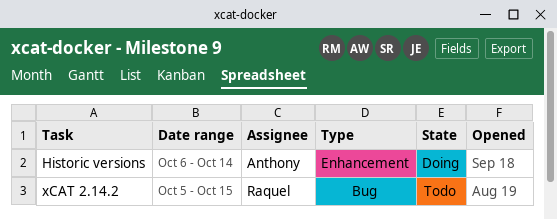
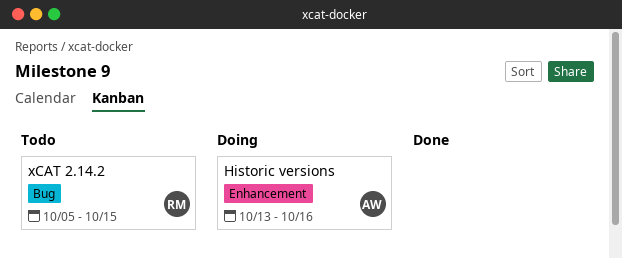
Historic versions, start: Oct 6 -> Oct 13
Historic versions, due: Oct 14 -> Oct 16

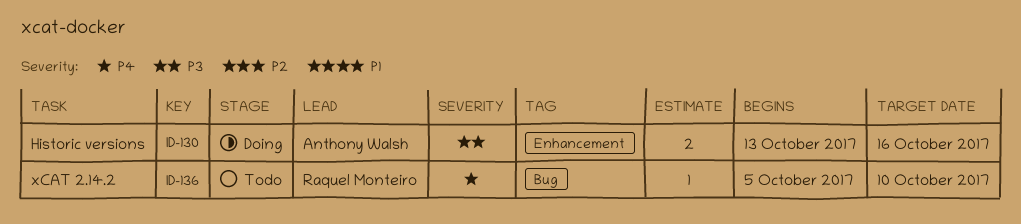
xCAT 2.14.2, due: Oct 15 -> Oct 10

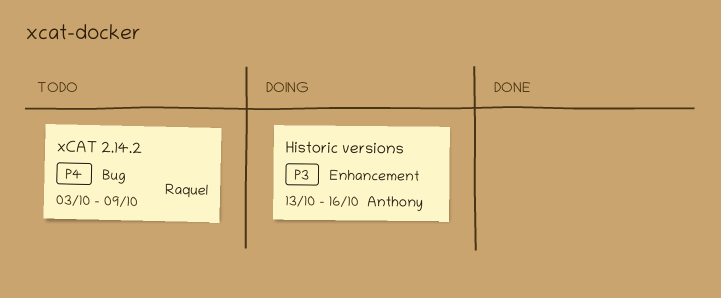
xCAT 2.14.2, start: Oct 5 -> Oct 3
xCAT 2.14.2, due: Oct 10 -> Oct 9

